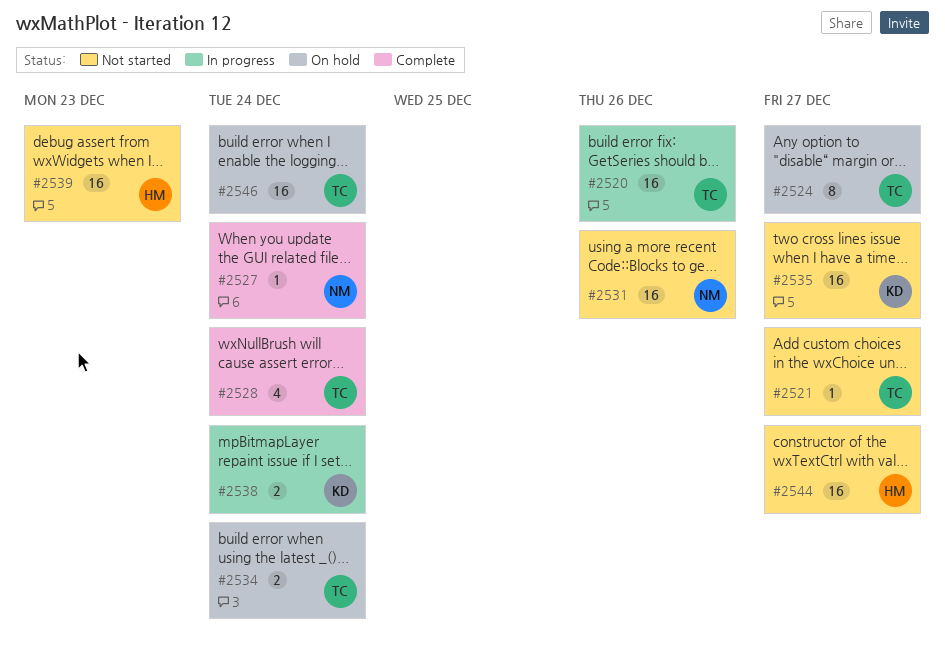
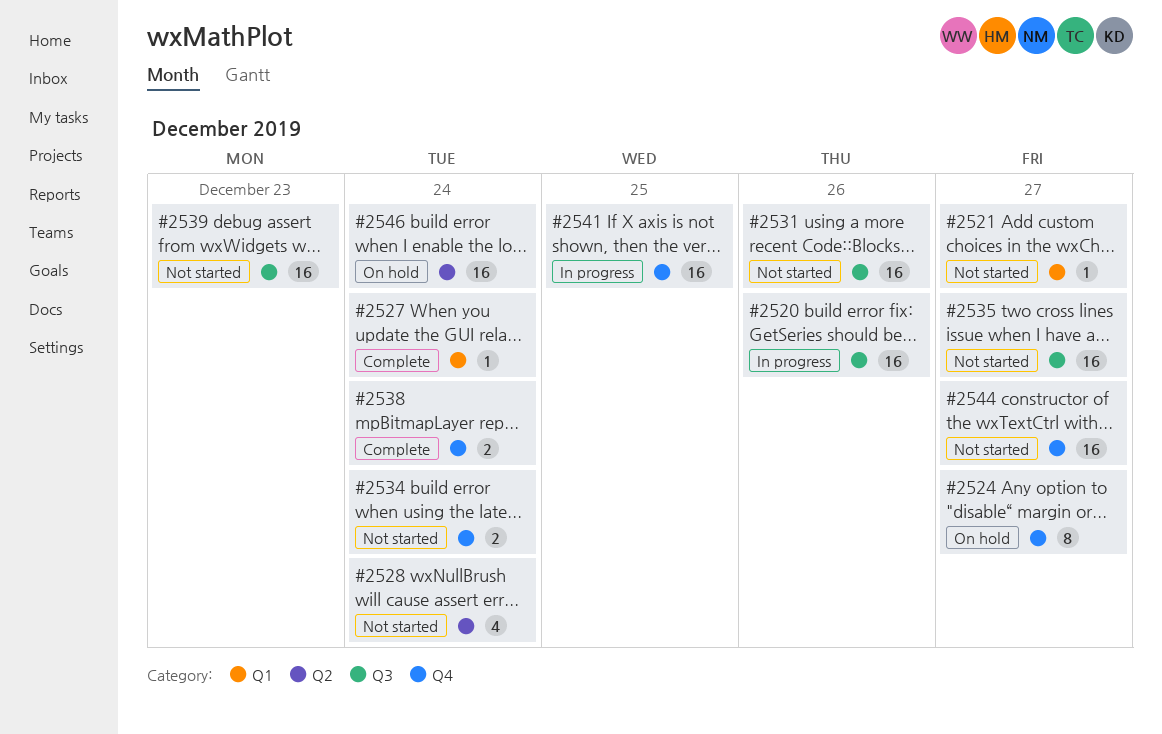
#2528, status: Complete -> Not started
#2534, status: On hold -> Not started
#2538, status: In progress -> Complete
#2541: none -> present

